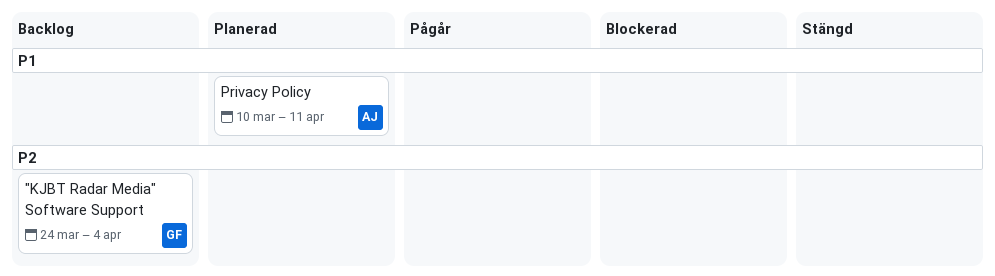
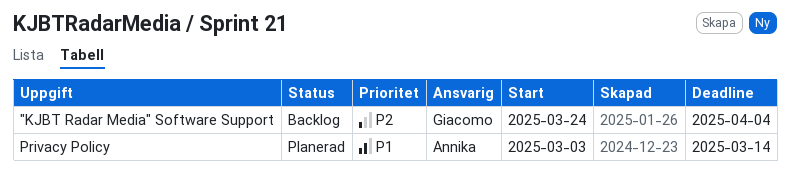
Privacy Policy, start: Mar 10 -> Mar 3
Privacy Policy, due: Apr 11 -> Mar 14

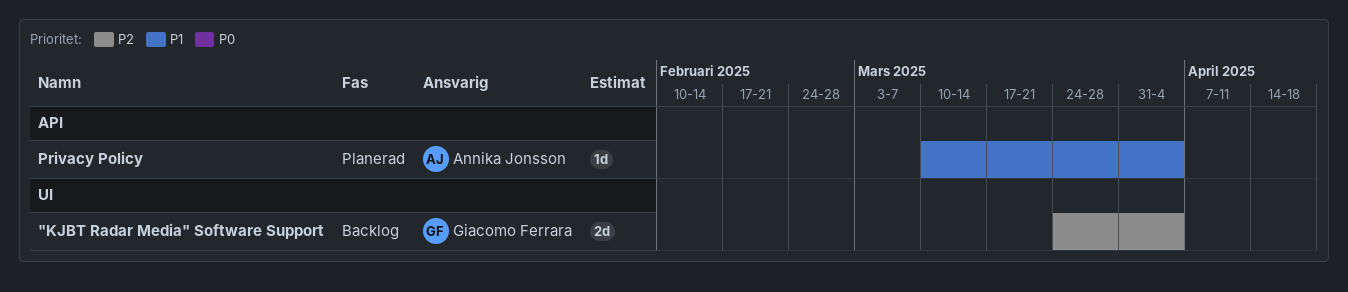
Privacy Policy, start: Mar 3 -> Mar 10
Privacy Policy, due: Mar 14 -> Apr 4

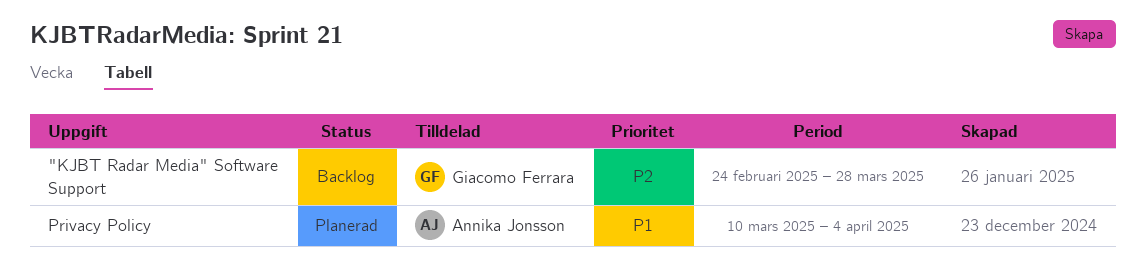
"KJBT Radar Media" Software Support, start: Mar 24 -> Feb 24
"KJBT Radar Media" Software Support, due: Apr 4 -> Mar 28

